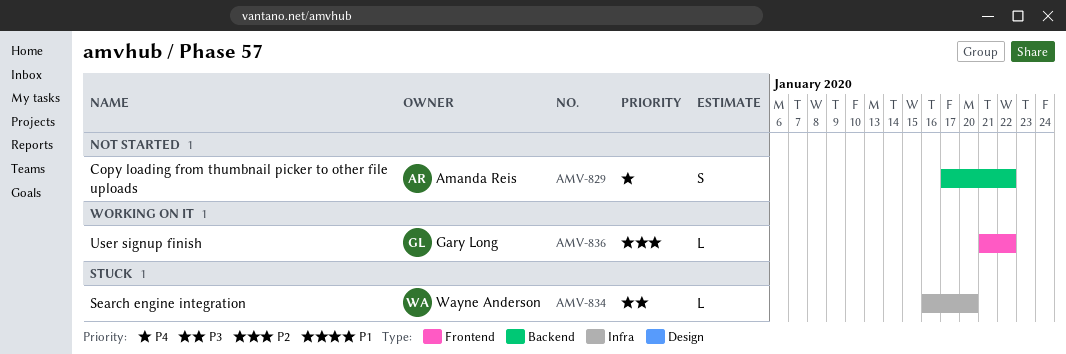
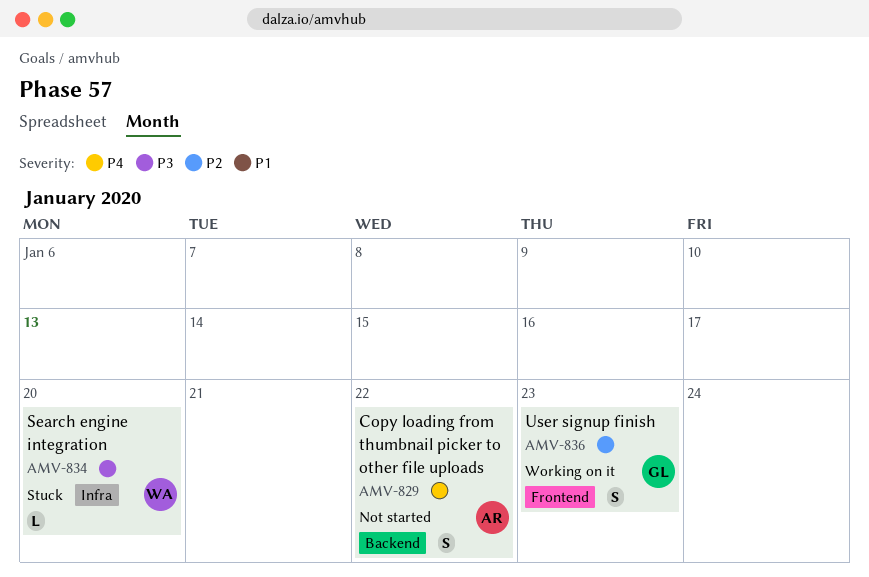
AMV-836, estimate: L -> S
AMV-836, due: Jan 22 -> Jan 23

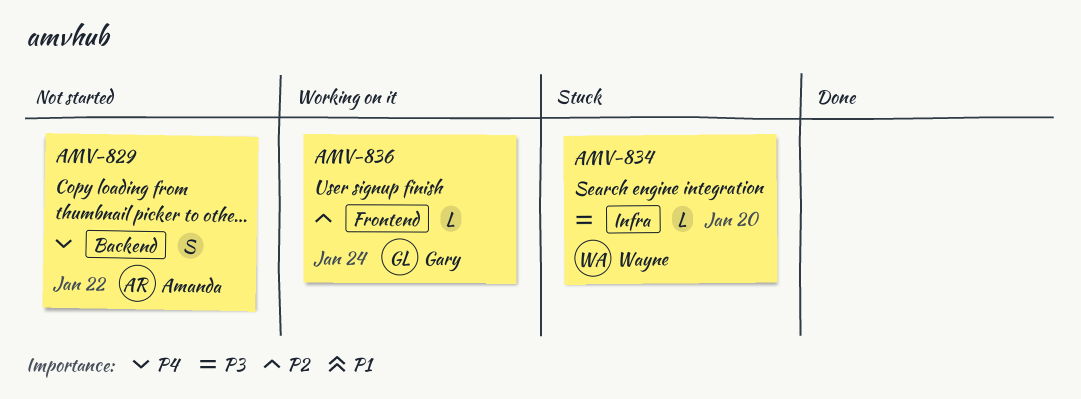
AMV-836, estimate: S -> L
AMV-836, due: Jan 23 -> Jan 24

